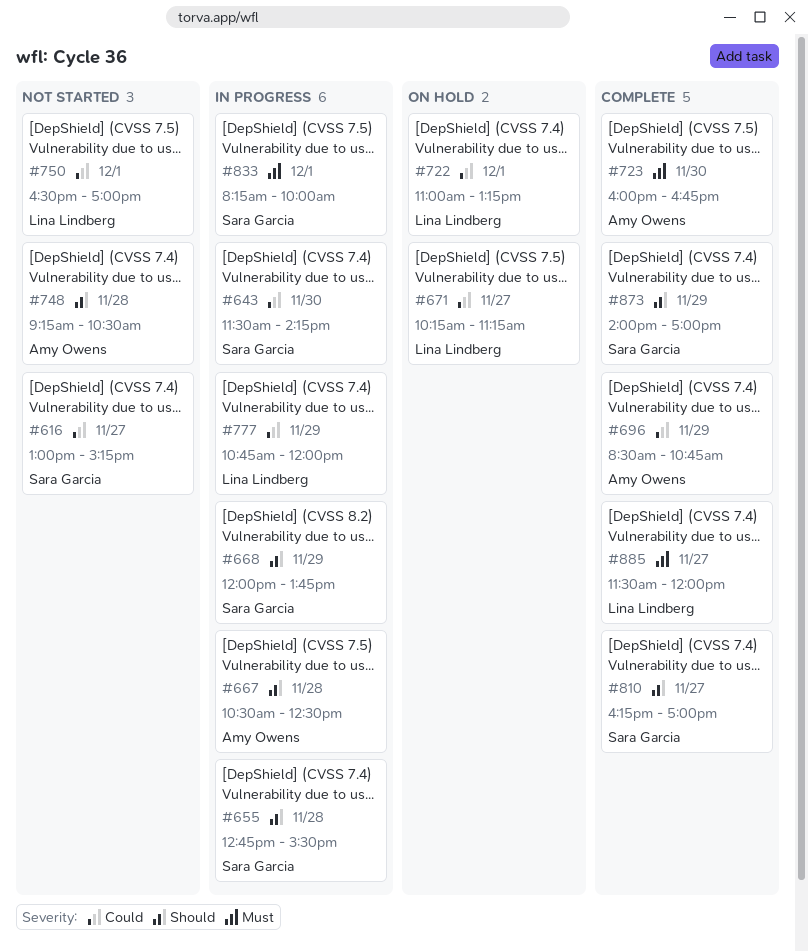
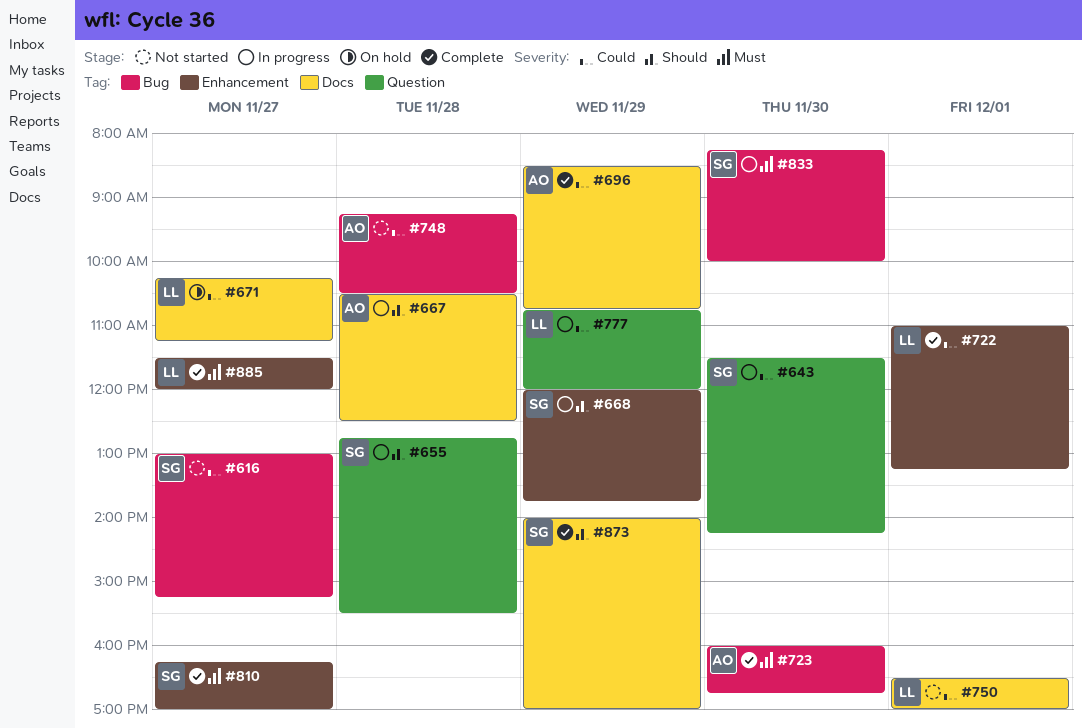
#722, status: On hold -> Complete
#748, priority: Should -> Could
#810, priority: Should -> Must
#833, day: Dec 1 -> Nov 30

